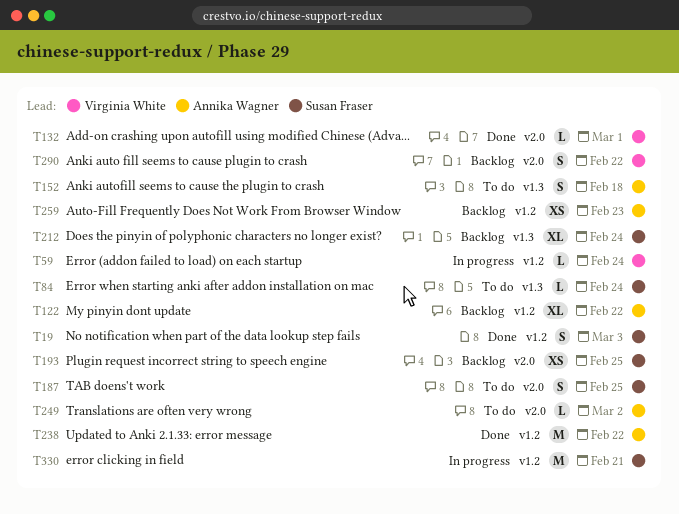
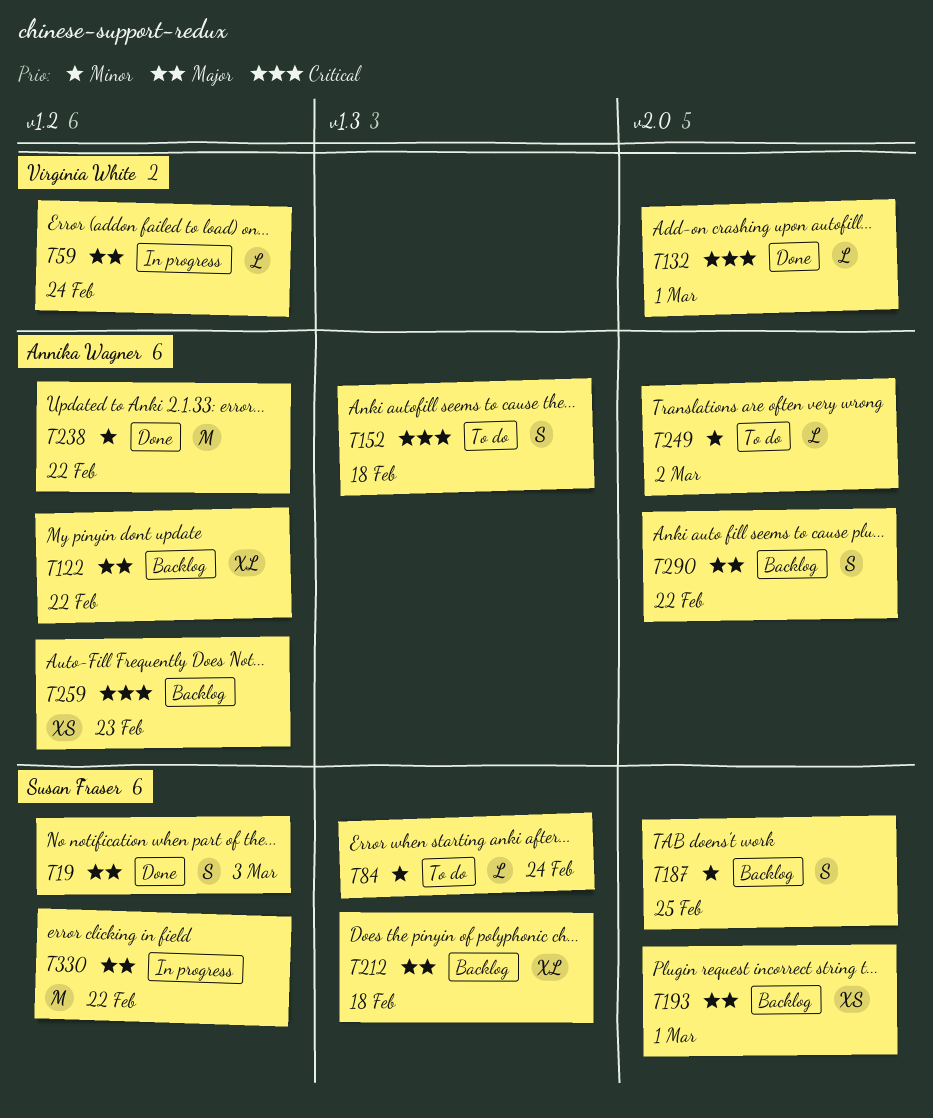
T187, status: To do -> Backlog
T193, due: Feb 25 -> Mar 1
T212, due: Feb 24 -> Feb 18
T290, owner: Virginia White -> Annika Wagner
T330, due: Feb 21 -> Feb 22

